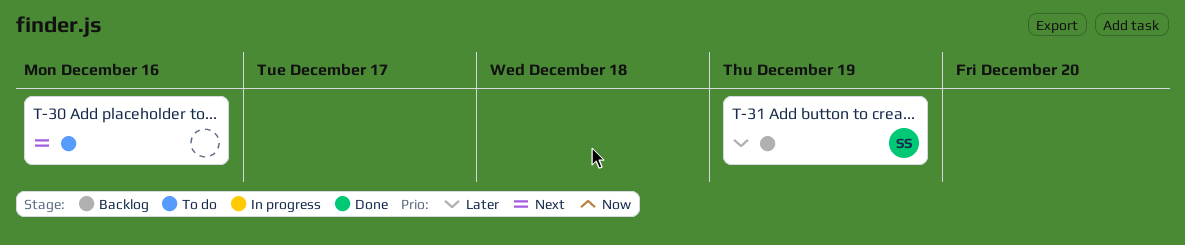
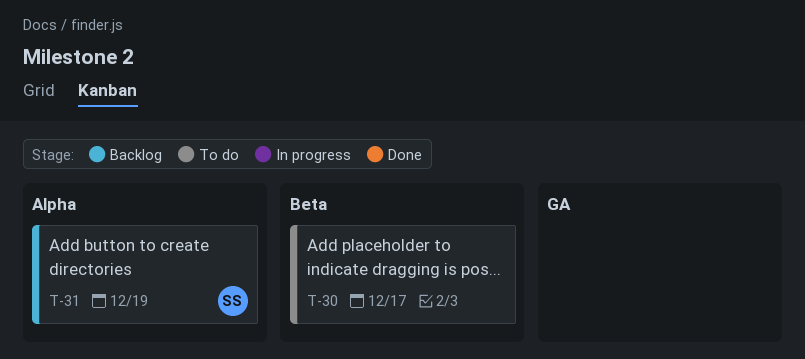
T-30, due: Dec 16 -> Dec 17

